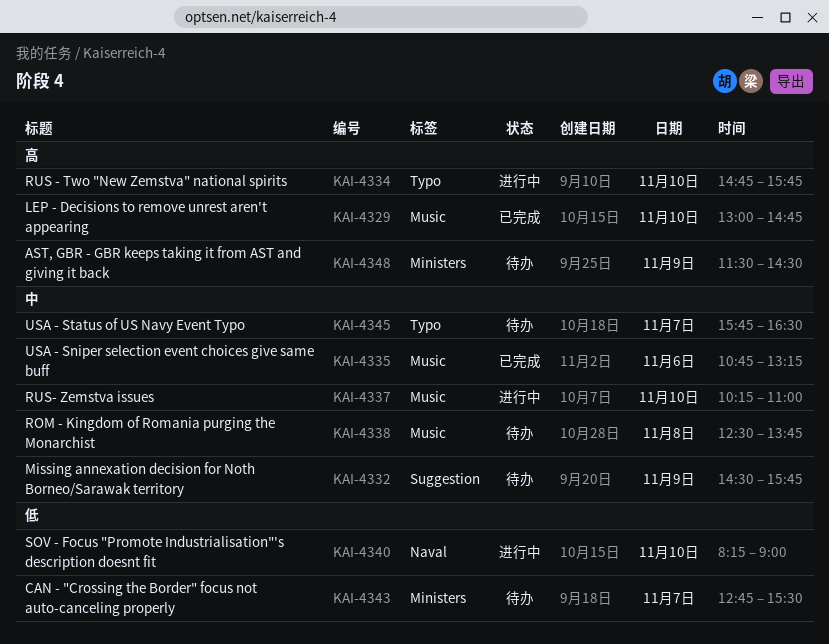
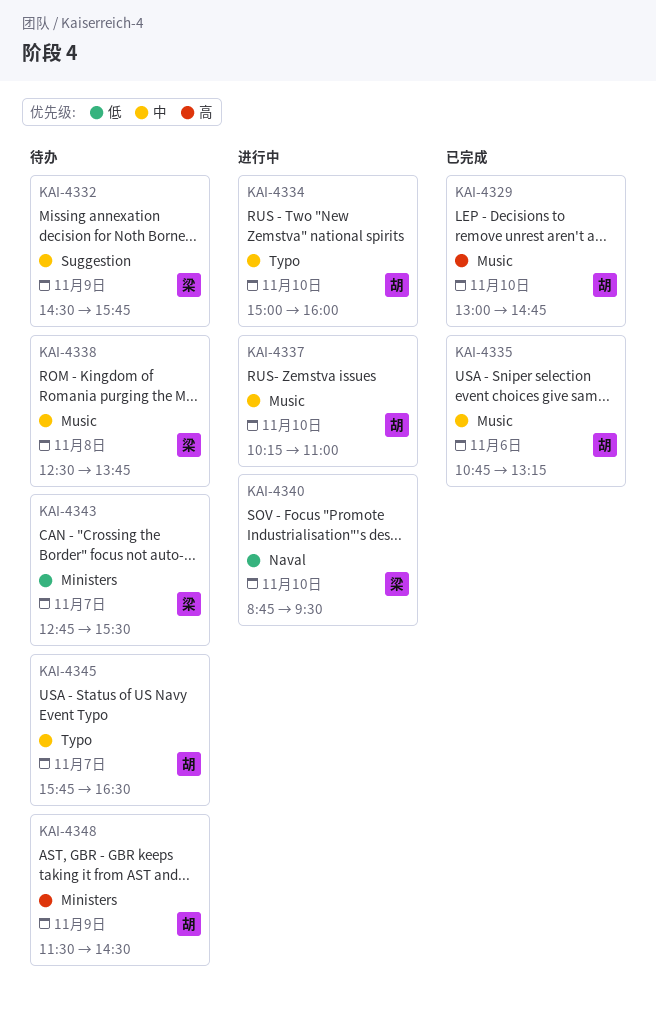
KAI-4334, priority: 高 -> 中
KAI-4334, begins: 14:45 -> 15:00
KAI-4334, ends: 15:45 -> 16:00
KAI-4340, begins: 08:15 -> 08:45
KAI-4340, ends: 09:00 -> 09:30

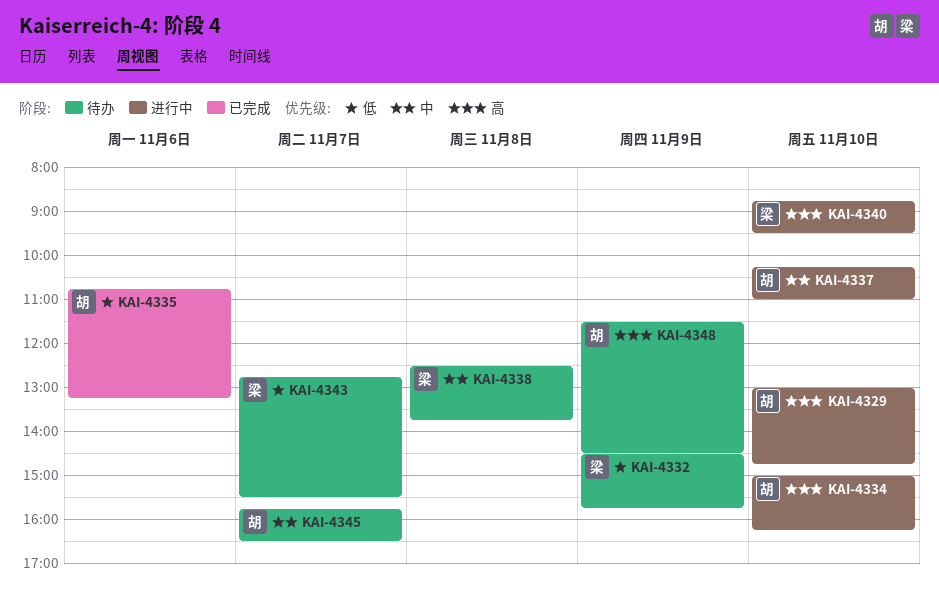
KAI-4329, status: 已完成 -> 进行中
KAI-4332, priority: 中 -> 低
KAI-4334, priority: 中 -> 高
KAI-4334, ends: 16:00 -> 16:15
KAI-4335, priority: 中 -> 低
KAI-4340, priority: 低 -> 高

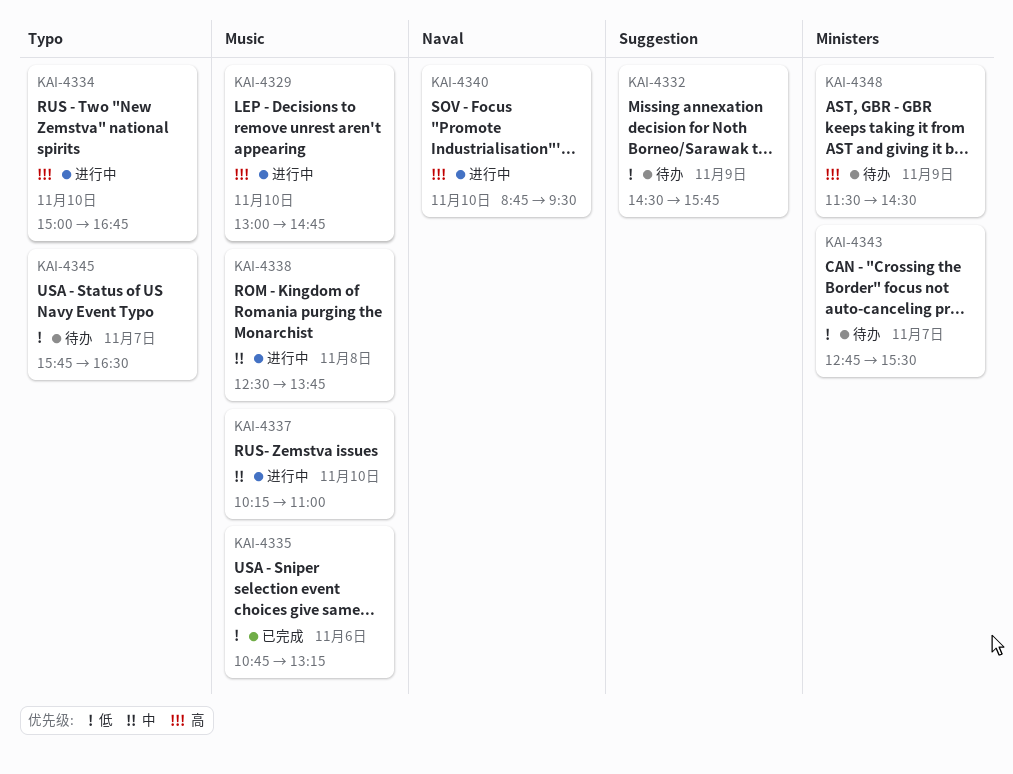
KAI-4334, ends: 16:15 -> 16:45
KAI-4338, status: 待办 -> 进行中
KAI-4345, priority: 中 -> 低

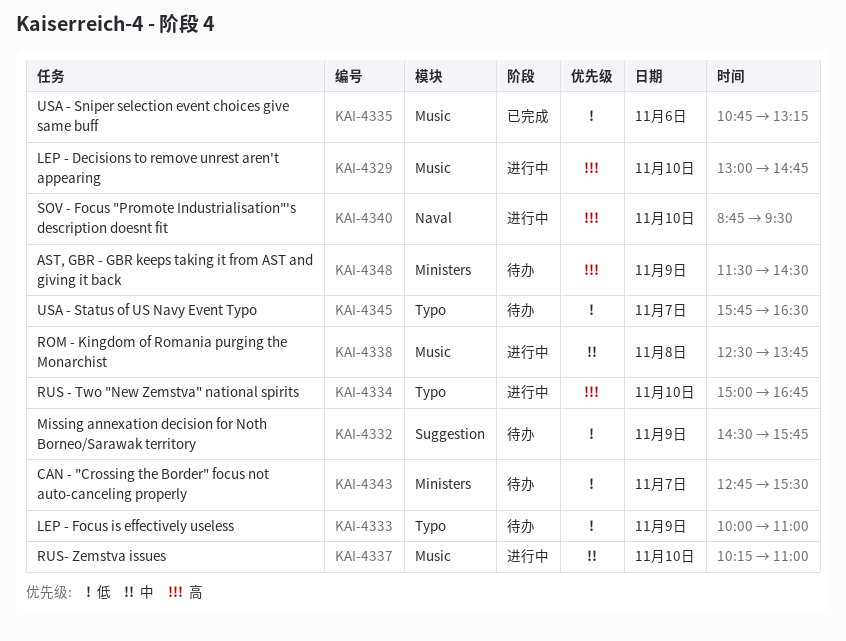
KAI-4333: none -> present

